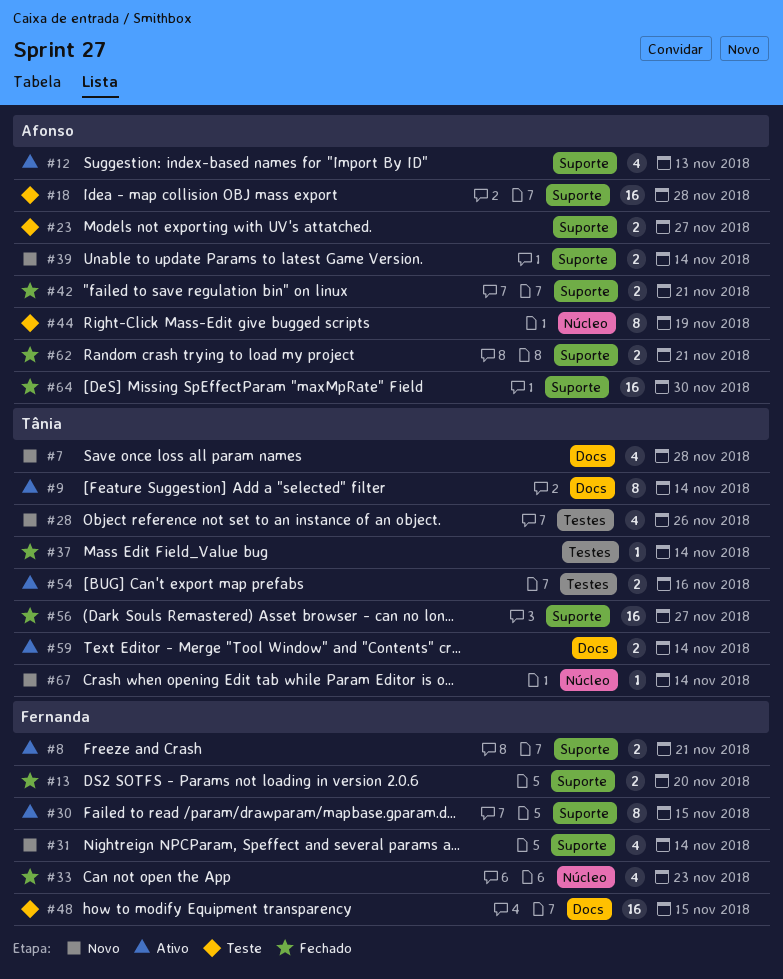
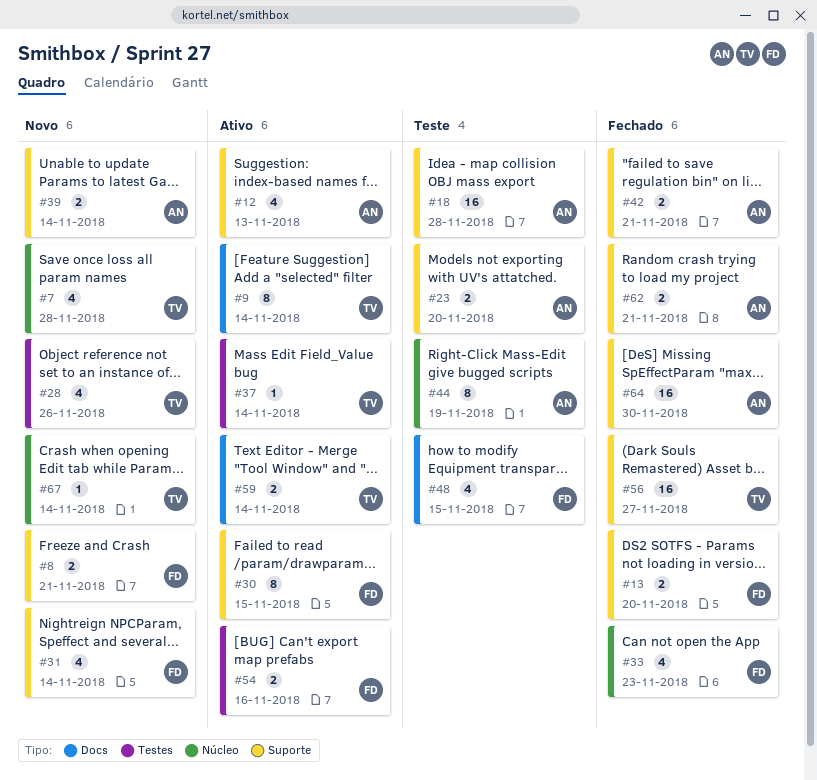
#7, label: Docs -> Núcleo
#8, status: Ativo -> Novo
#23, due: Nov 27 -> Nov 20
#37, status: Fechado -> Ativo
#48, estimate: 16 -> 4
#54, owner: Tânia -> Fernanda

